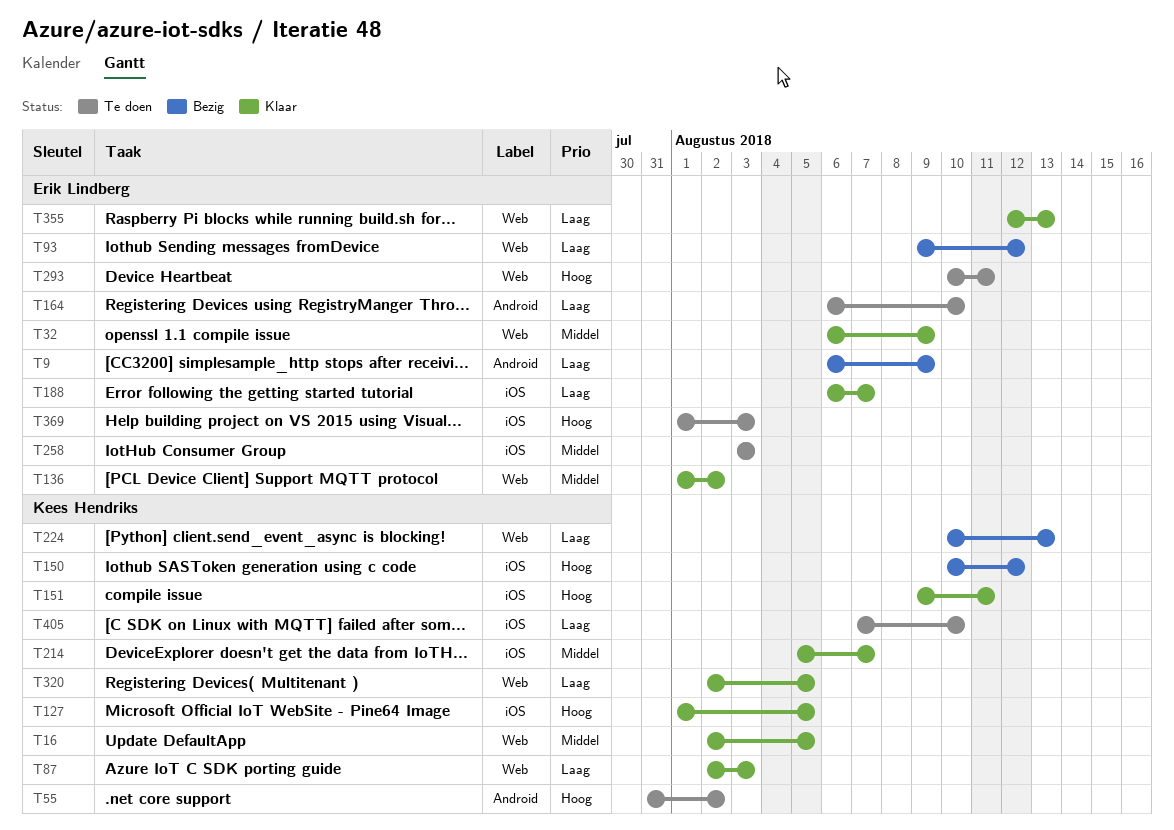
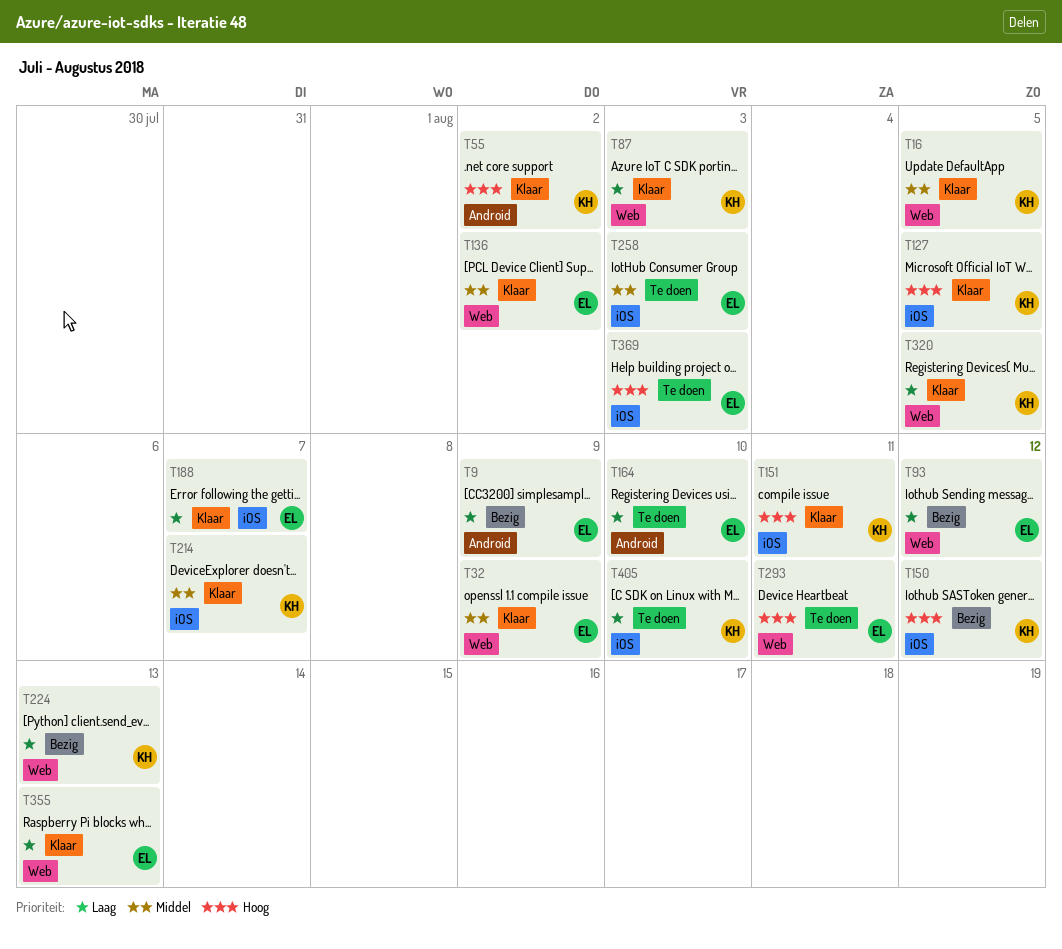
T55, status: Te doen -> Klaar

